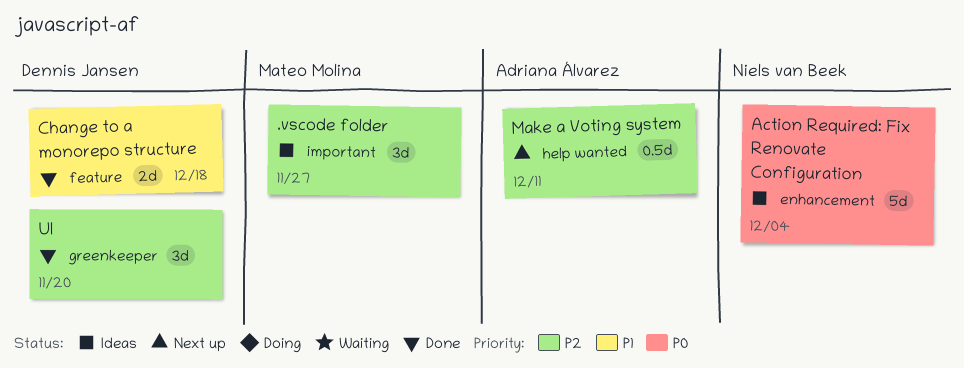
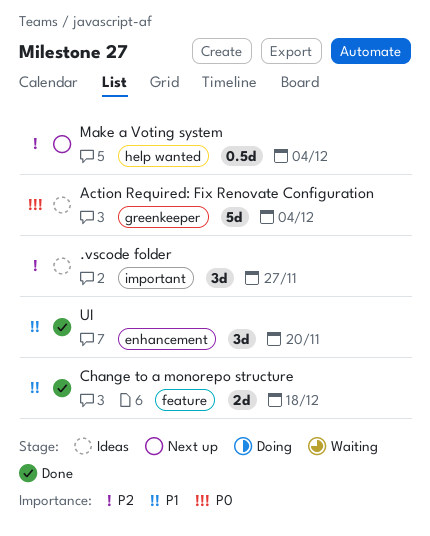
Action Required: Fix Renovate Configuration, label: enhancement -> greenkeeper
Make a Voting system, due: Dec 11 -> Dec 4
UI, priority: P2 -> P1
UI, label: greenkeeper -> enhancement

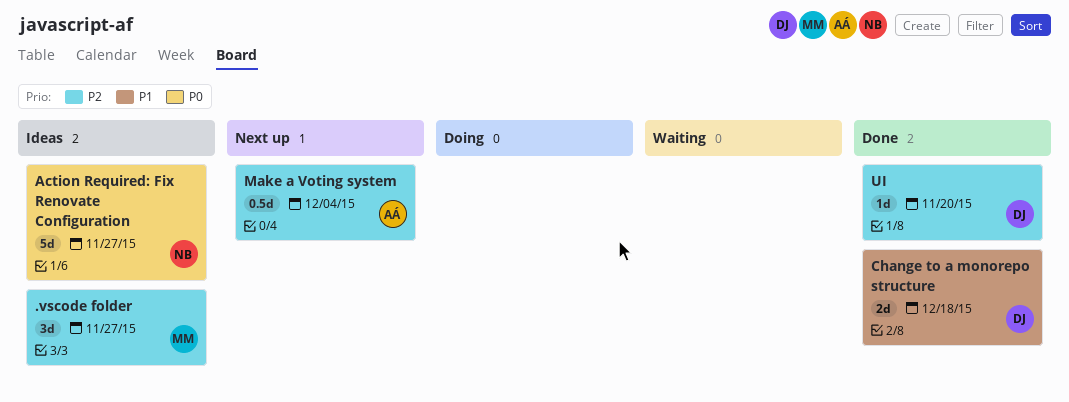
Action Required: Fix Renovate Configuration, due: Dec 4 -> Nov 27
UI, priority: P1 -> P2
UI, estimate: 3d -> 1d

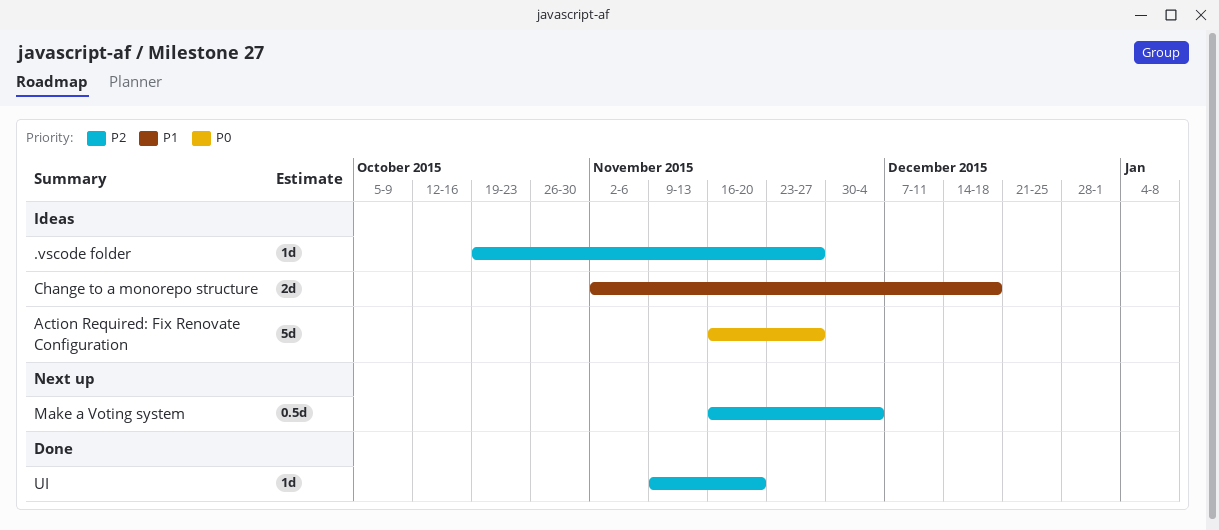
.vscode folder, estimate: 3d -> 1d
Change to a monorepo structure, status: Done -> Ideas

